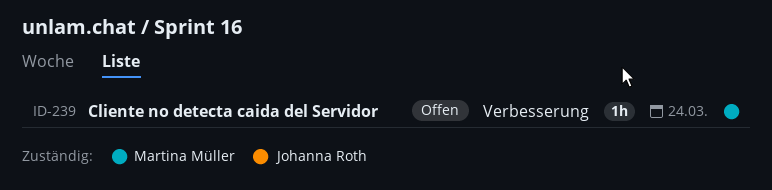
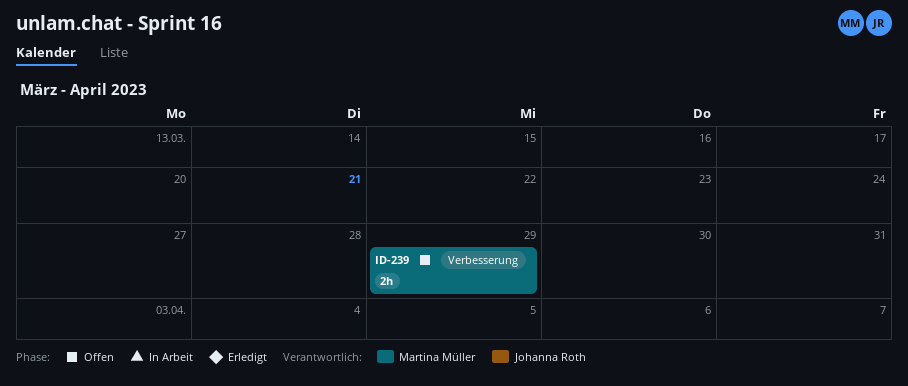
ID-239, estimate: 1h -> 2h
ID-239, due: Mar 24 -> Mar 29

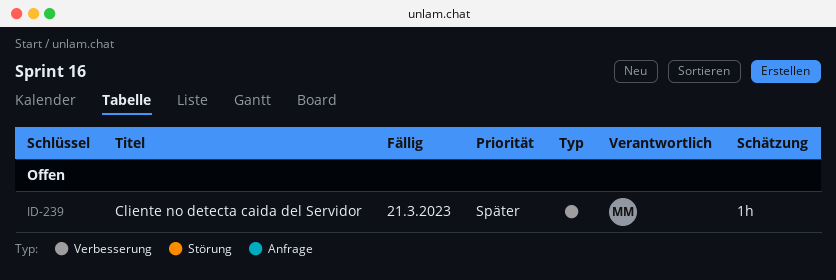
ID-239, estimate: 2h -> 1h
ID-239, due: Mar 29 -> Mar 21

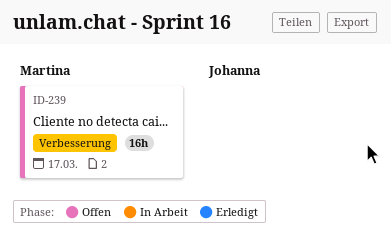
ID-239, estimate: 1h -> 16h
ID-239, due: Mar 21 -> Mar 17

